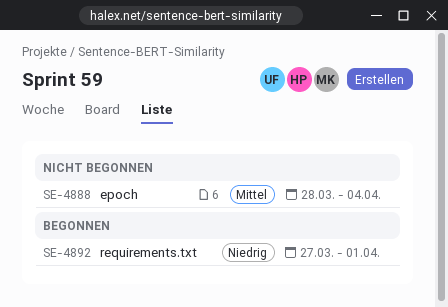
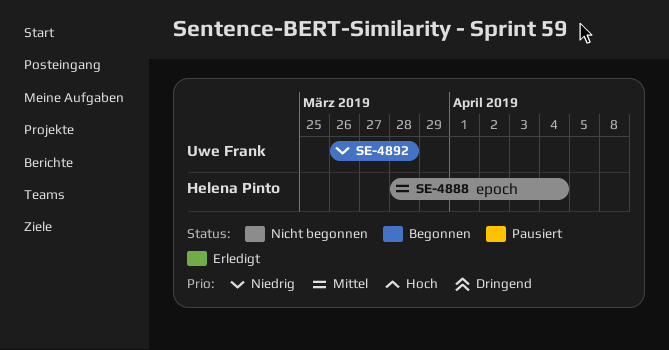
SE-4892, start: Mar 27 -> Mar 26
SE-4892, due: Apr 1 -> Mar 28

